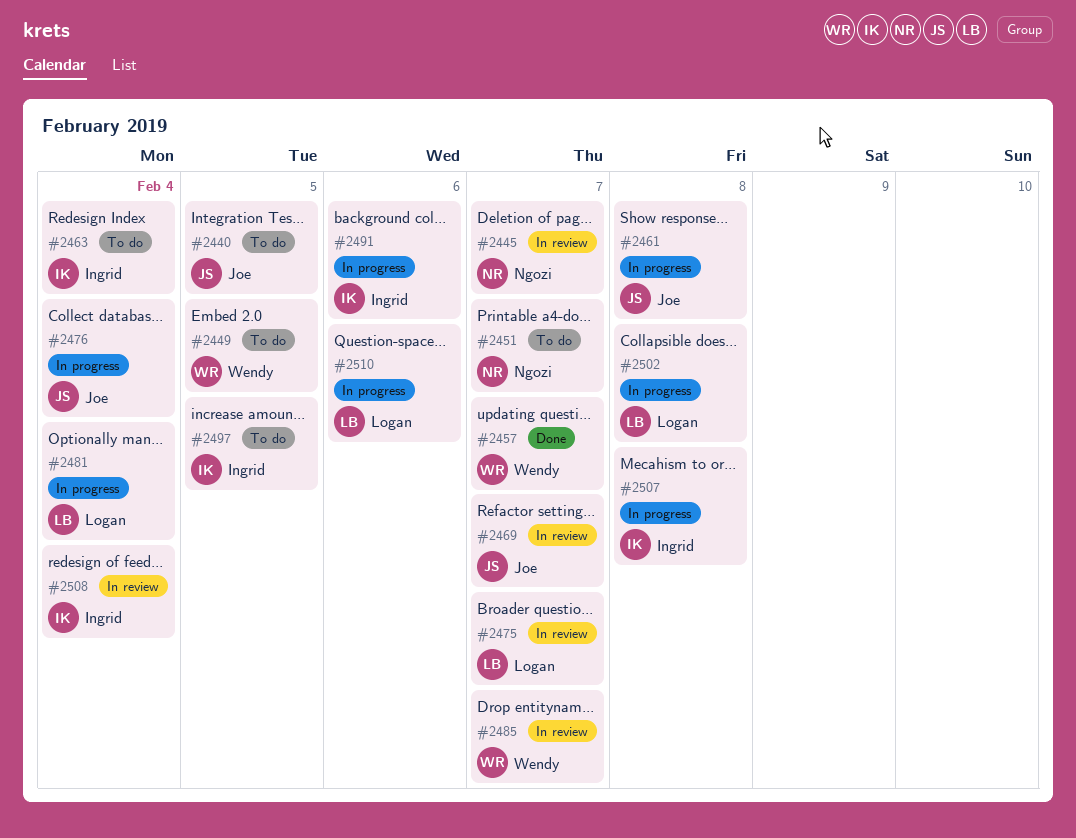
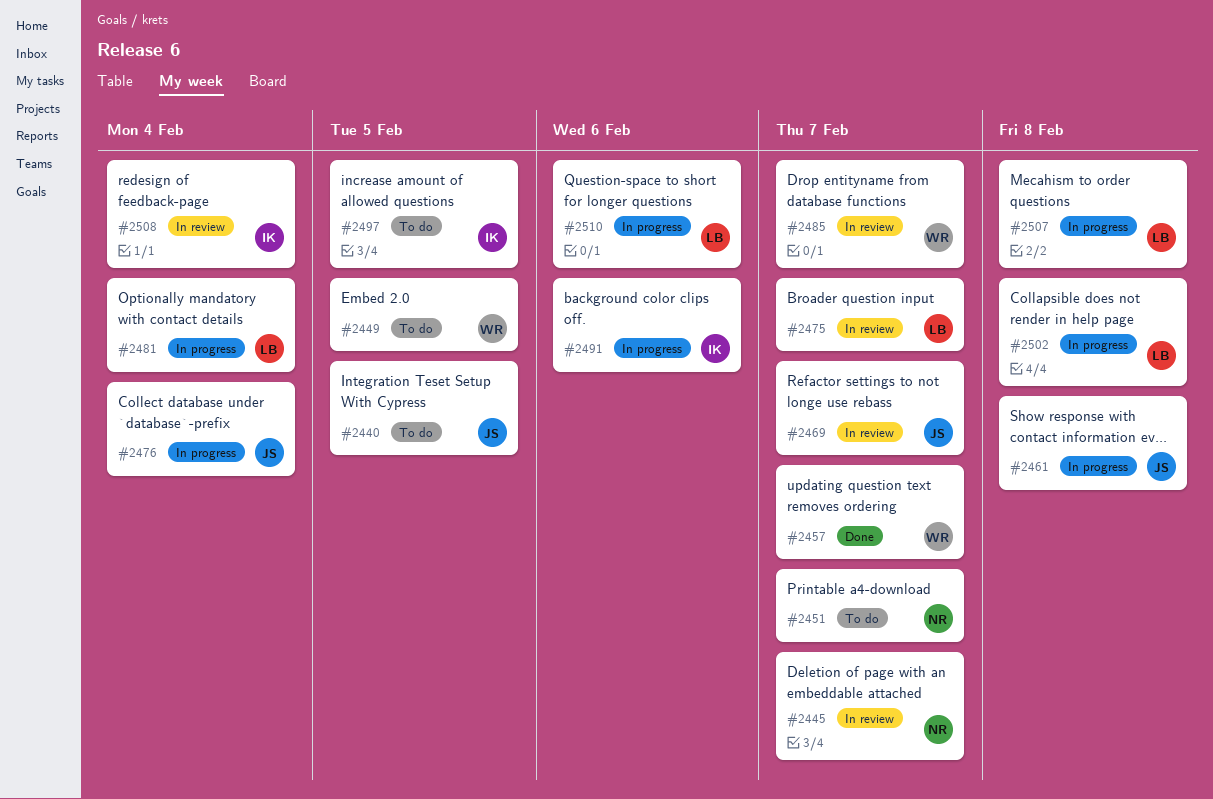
#2463: present -> none
#2507, owner: Ingrid -> Logan

